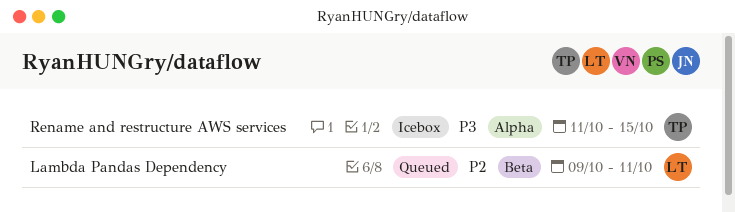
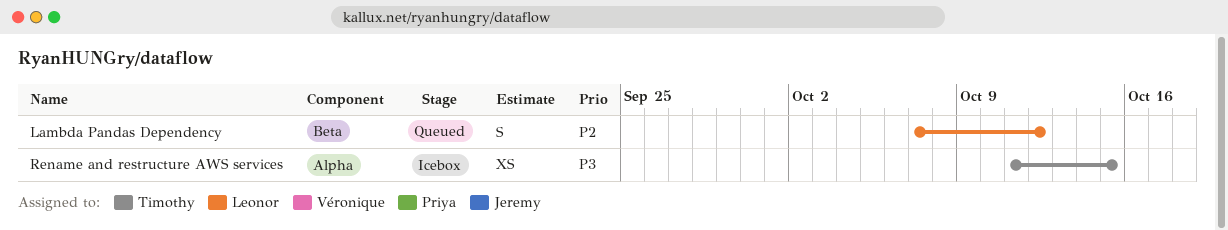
Lambda Pandas Dependency, start: Oct 9 -> Oct 7
Lambda Pandas Dependency, due: Oct 11 -> Oct 12

